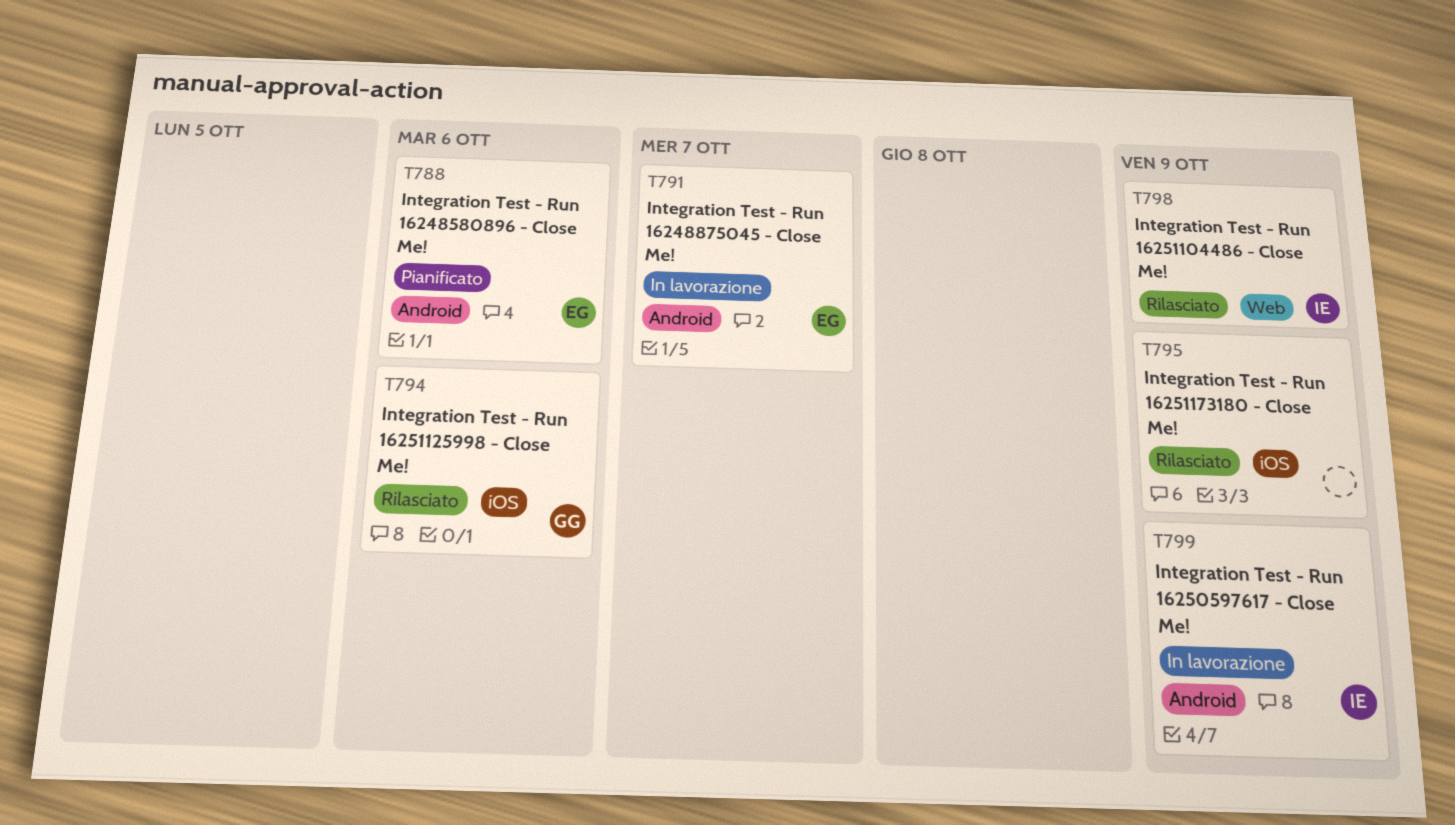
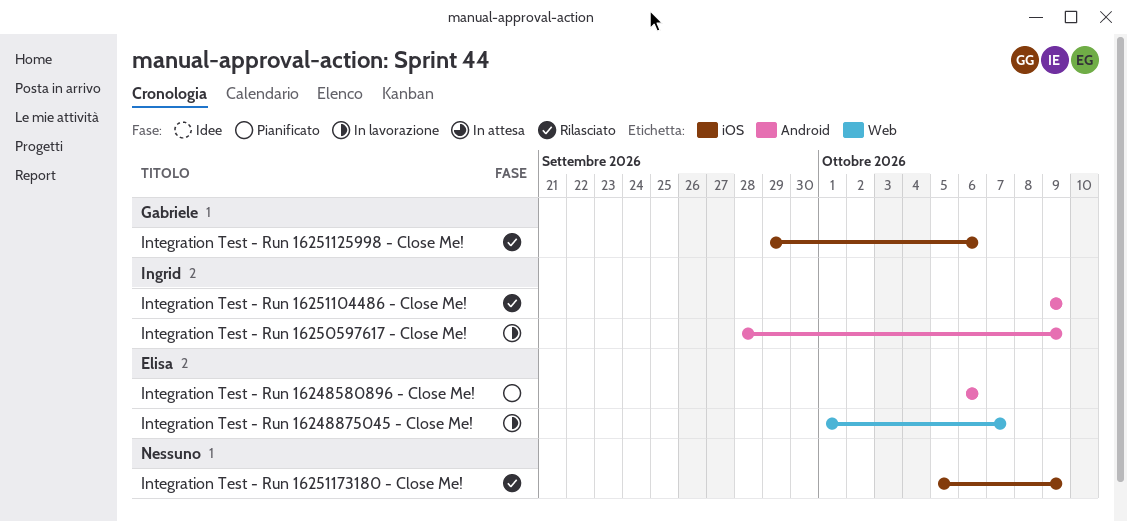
Integration Test - Run 16248875045 - Close Me!, label: Android -> Web
Integration Test - Run 16251104486 - Close Me!, label: Web -> Android

